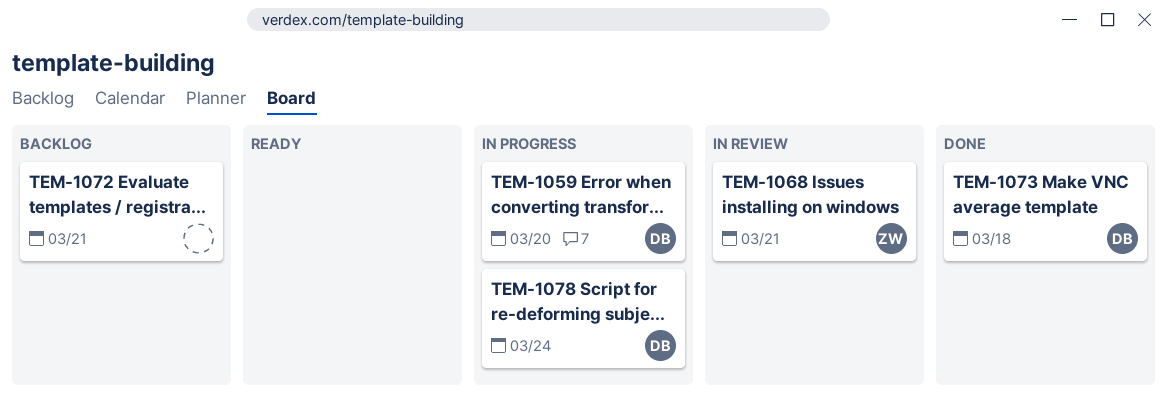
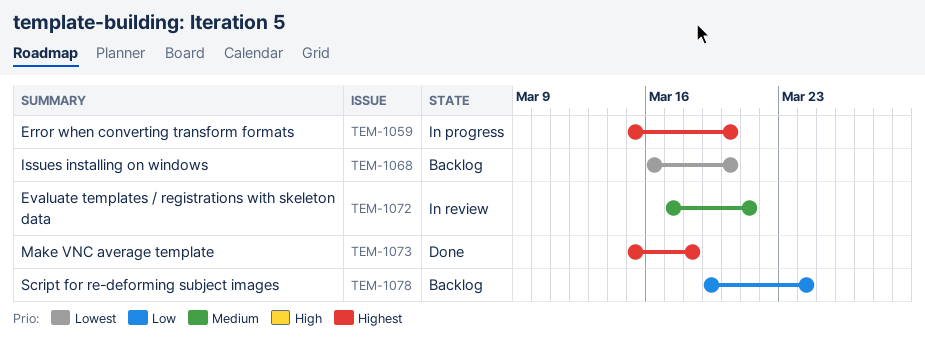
TEM-1068, status: In review -> Backlog
TEM-1068, due: Mar 21 -> Mar 20
TEM-1072, status: Backlog -> In review
TEM-1078, status: In progress -> Backlog

